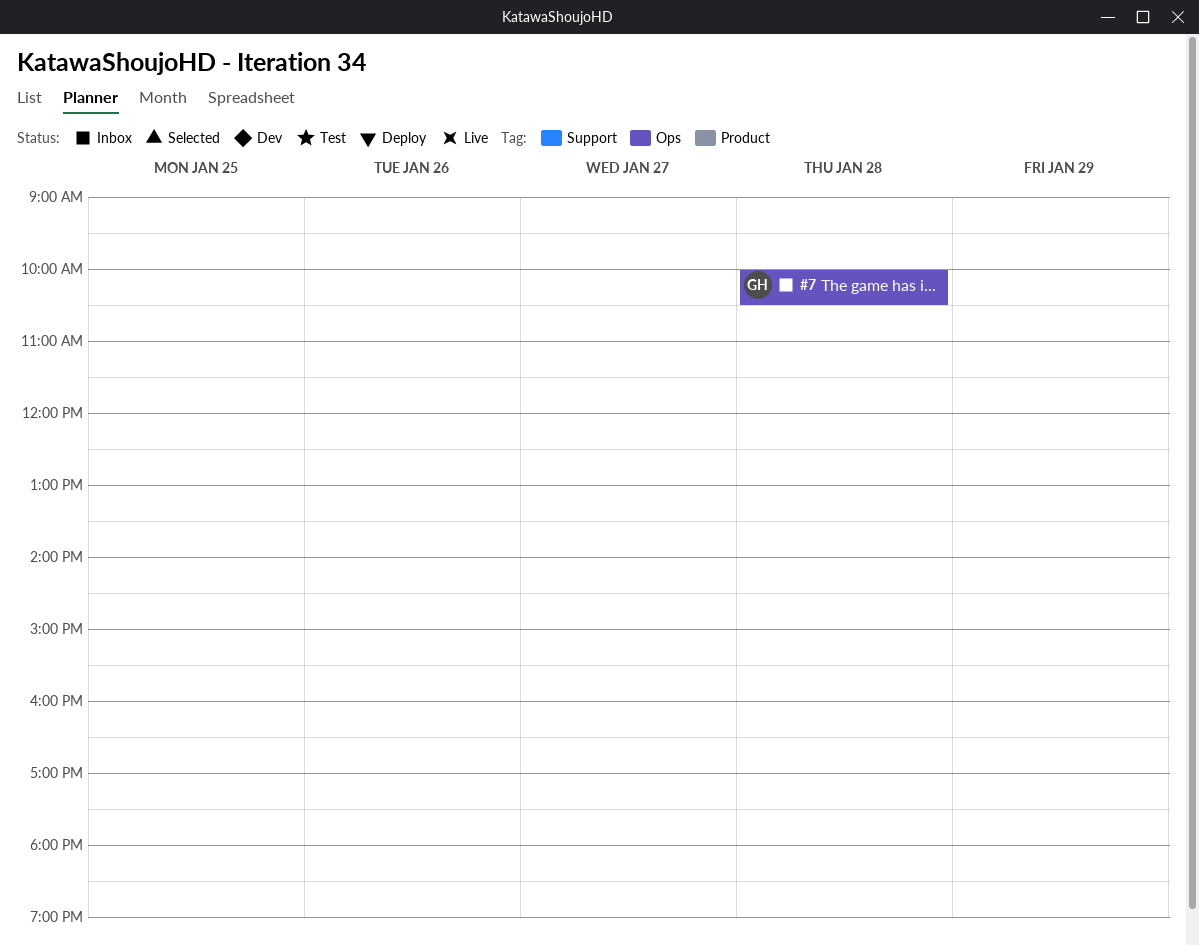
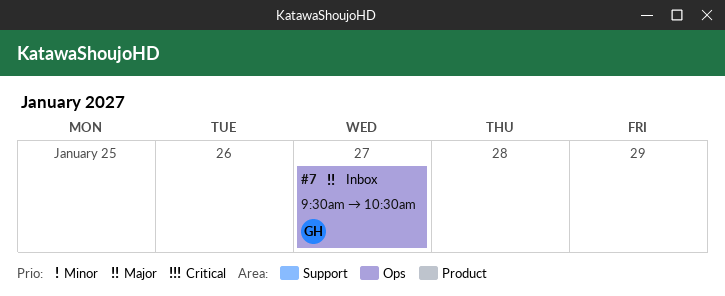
#7, day: Jan 28 -> Jan 27
#7, begins: 10:00 -> 09:30

